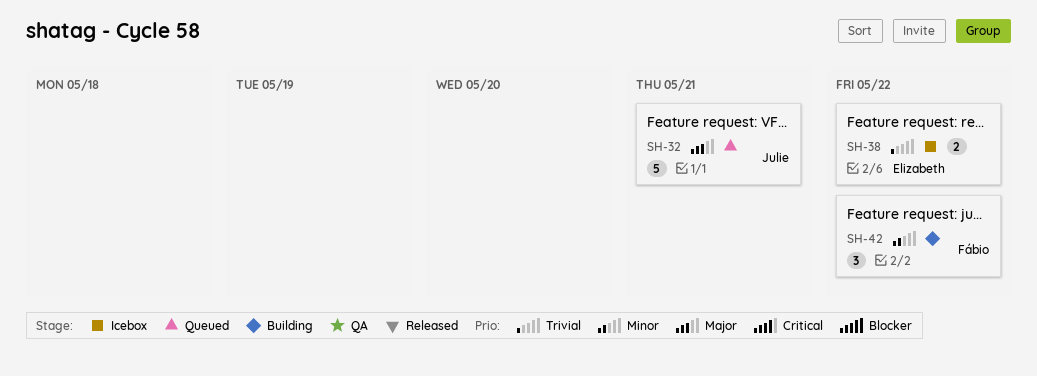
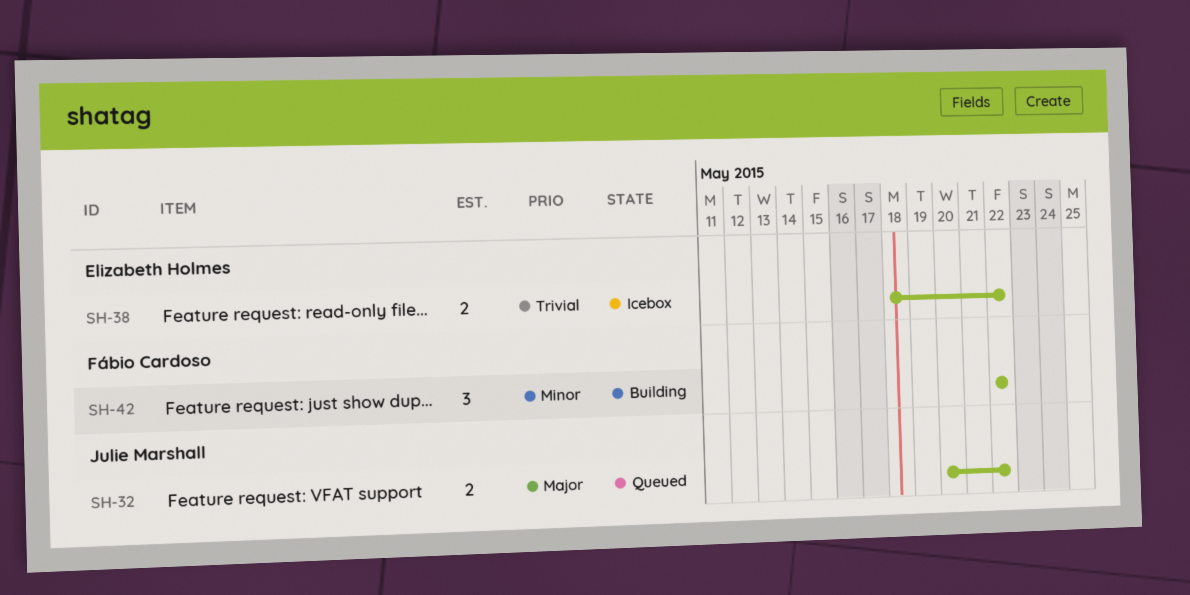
SH-32, estimate: 5 -> 2
SH-32, due: May 21 -> May 22

